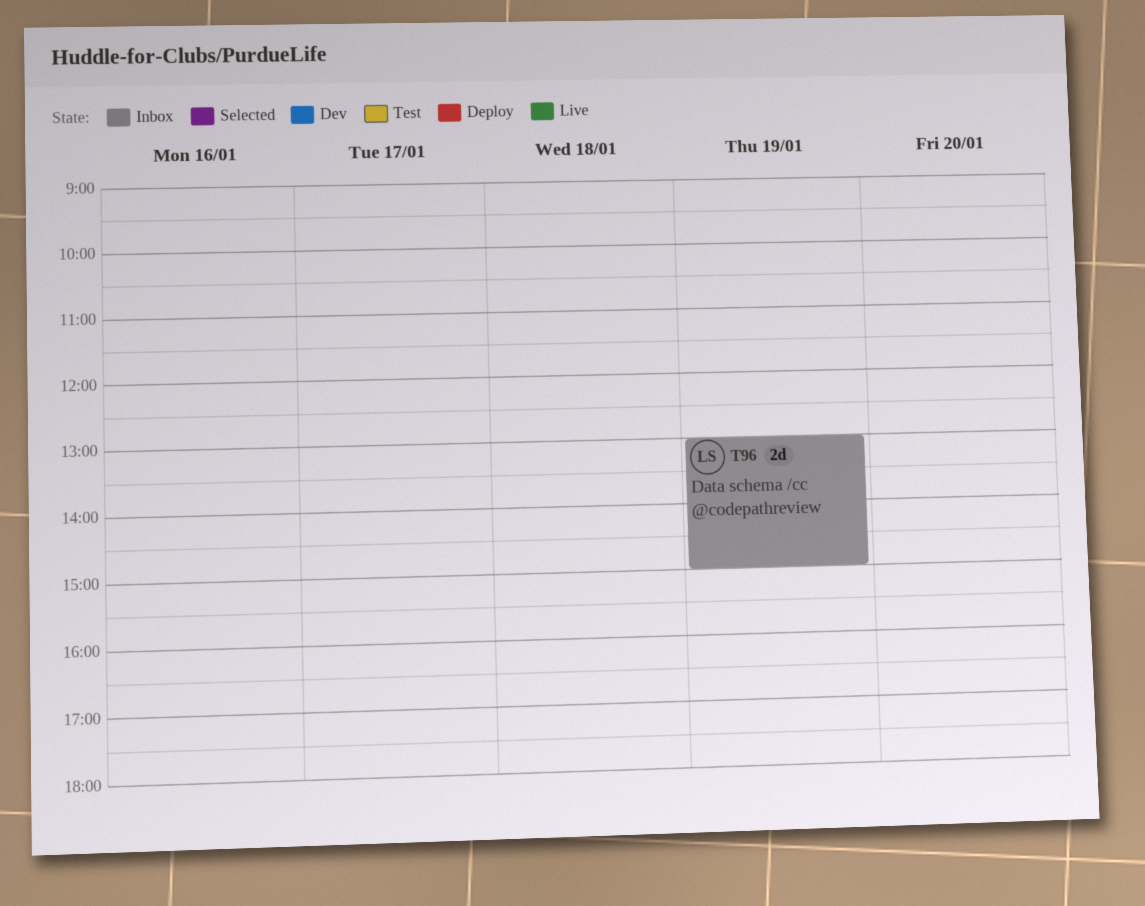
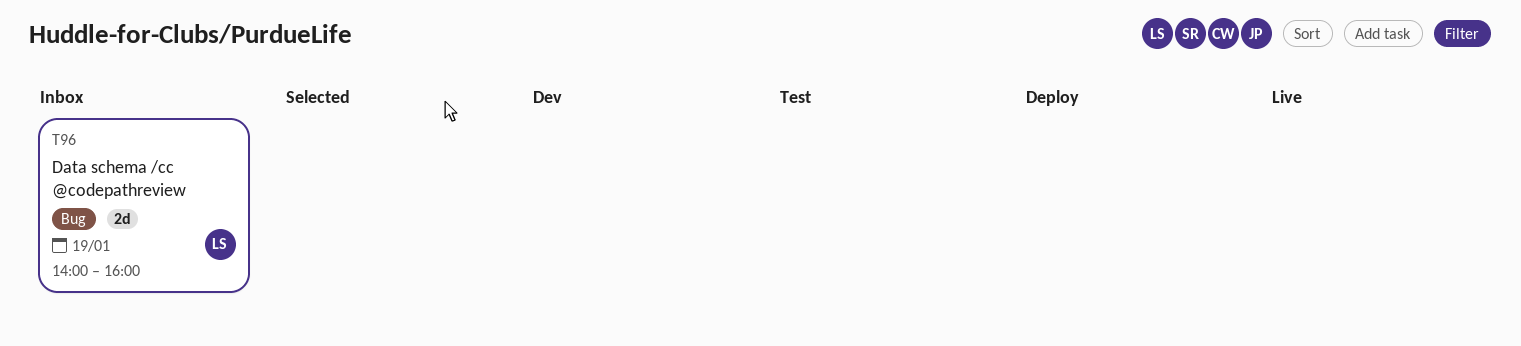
T96, begins: 13:00 -> 14:00
T96, ends: 15:00 -> 16:00

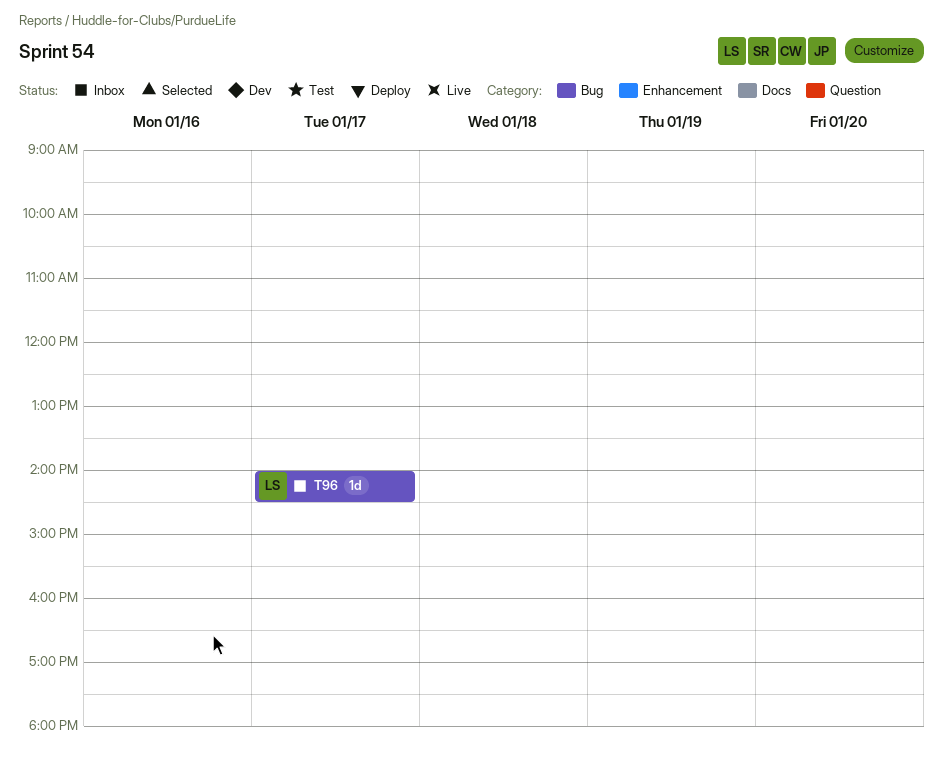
T96, estimate: 2d -> 1d
T96, day: Jan 19 -> Jan 17
T96, ends: 16:00 -> 14:30

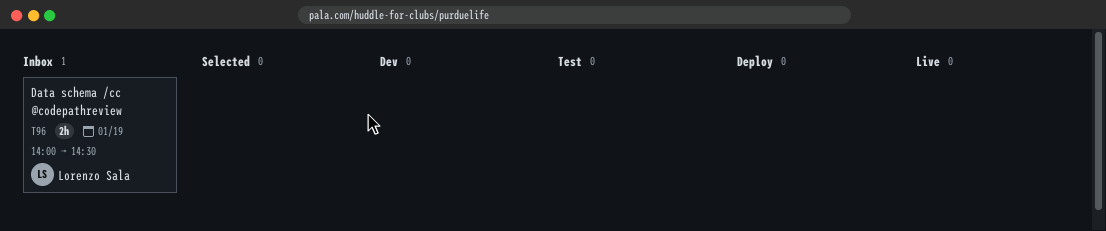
T96, estimate: 1d -> 2h
T96, day: Jan 17 -> Jan 19

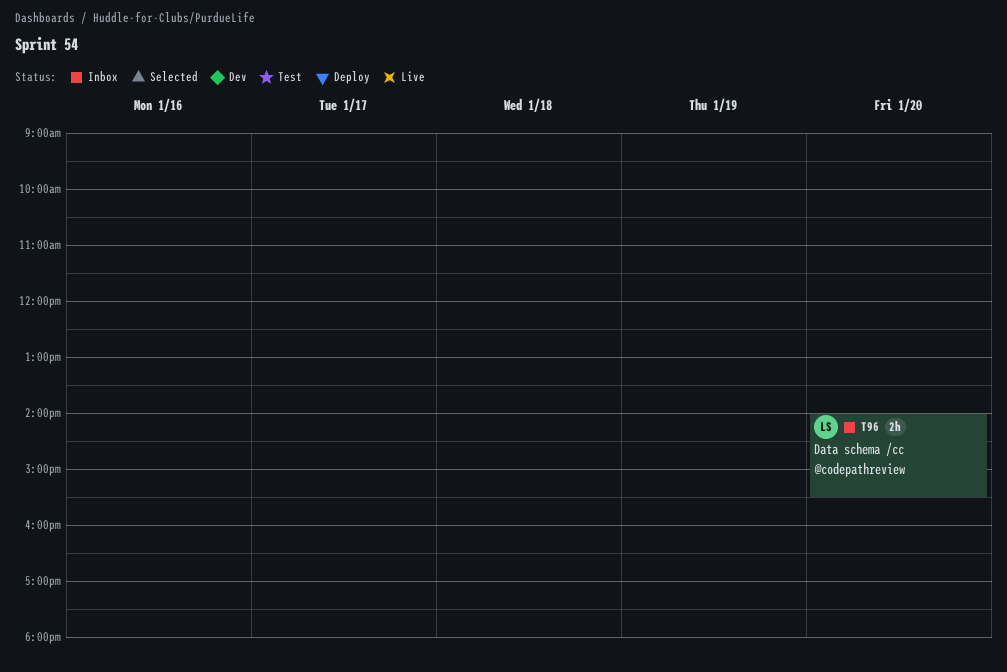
T96, day: Jan 19 -> Jan 20
T96, ends: 14:30 -> 15:30

